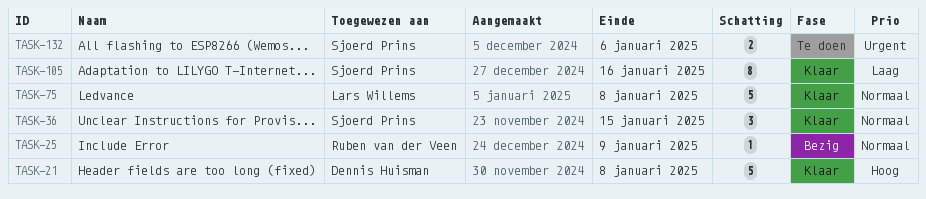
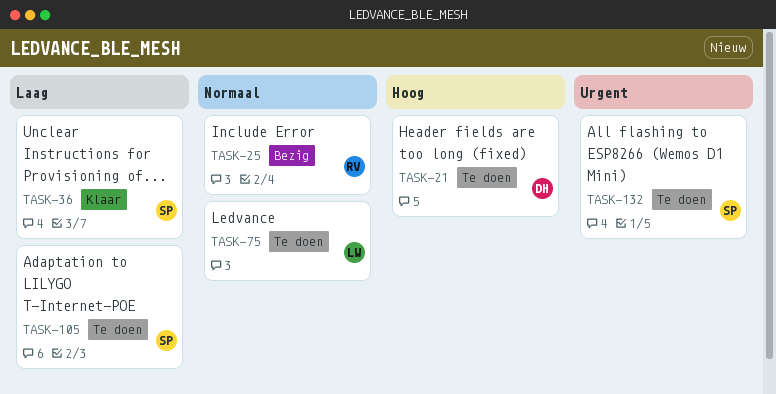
TASK-21, status: Klaar -> Te doen
TASK-36, priority: Normaal -> Laag
TASK-75, status: Klaar -> Te doen
TASK-105, status: Klaar -> Te doen

